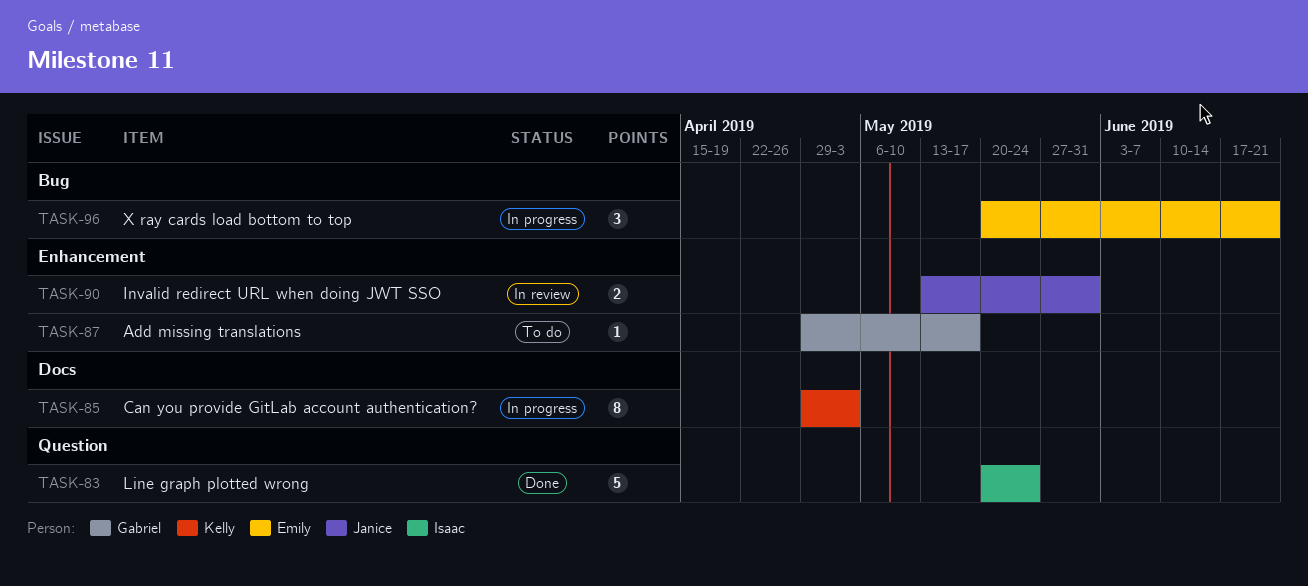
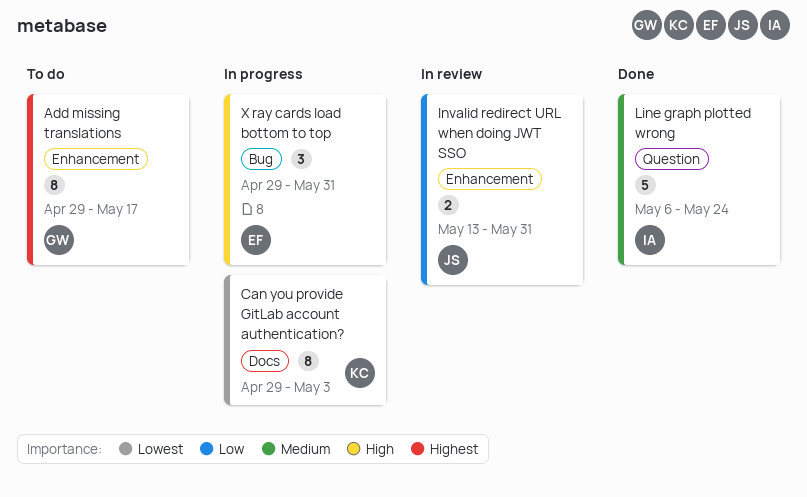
Add missing translations, estimate: 1 -> 8
Line graph plotted wrong, start: May 20 -> May 6
X ray cards load bottom to top, start: May 20 -> Apr 29
X ray cards load bottom to top, due: Jun 21 -> May 31

